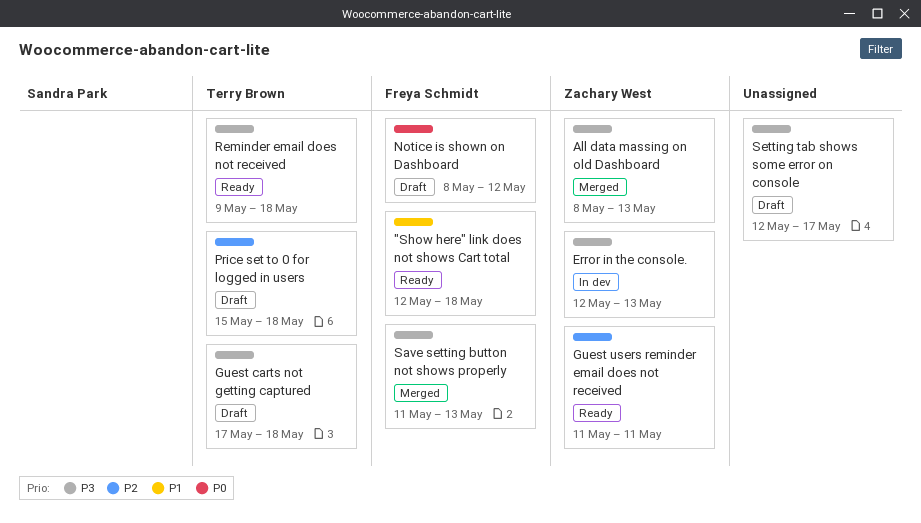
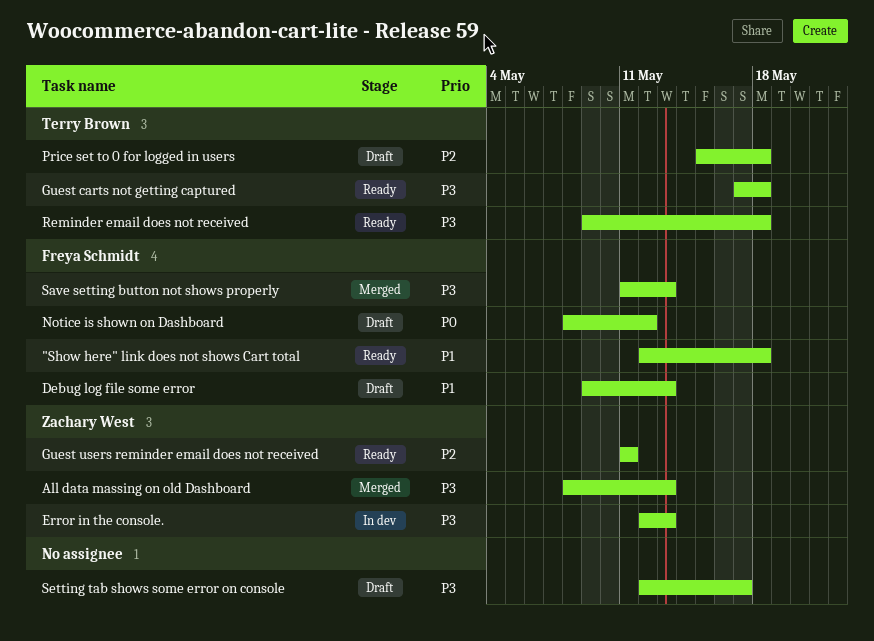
Debug log file some error: none -> present
Guest carts not getting captured, status: Draft -> Ready

